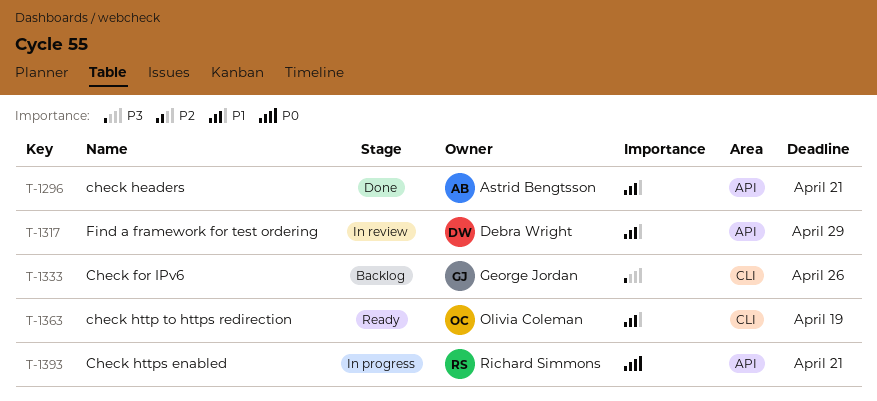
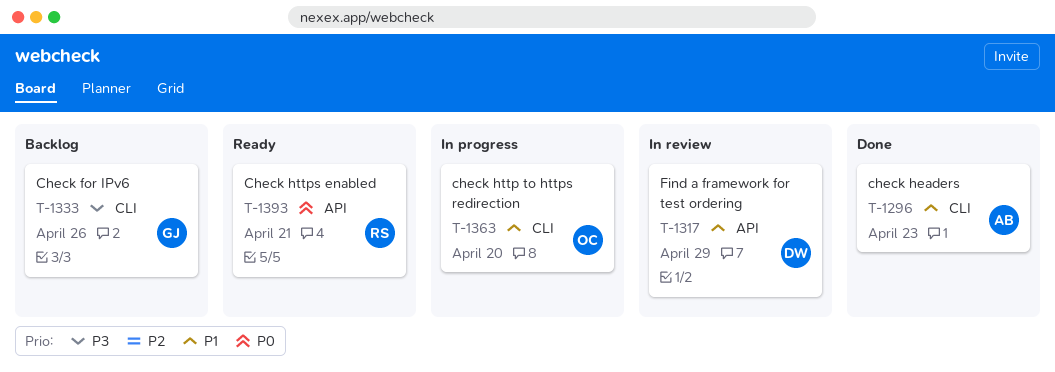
T-1296, label: API -> CLI
T-1296, due: Apr 21 -> Apr 23
T-1363, status: Ready -> In progress
T-1363, due: Apr 19 -> Apr 20
T-1393, status: In progress -> Ready

